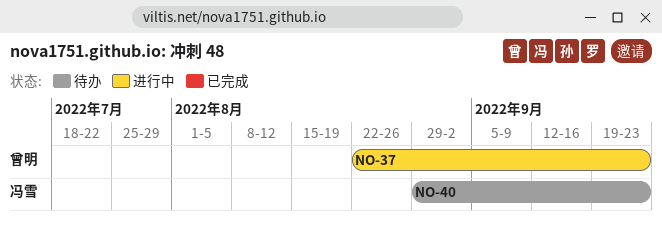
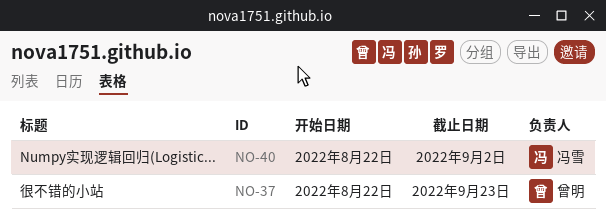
NO-40, start: Aug 29 -> Aug 22
NO-40, due: Sep 23 -> Sep 2

